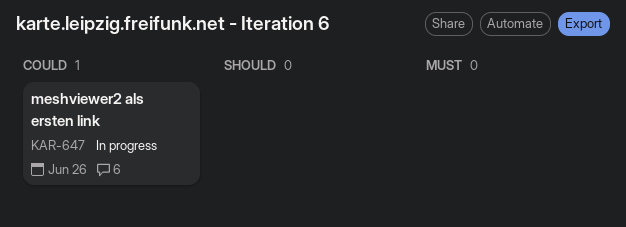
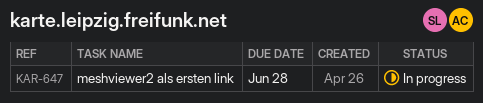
KAR-647, due: Jun 26 -> Jun 28

